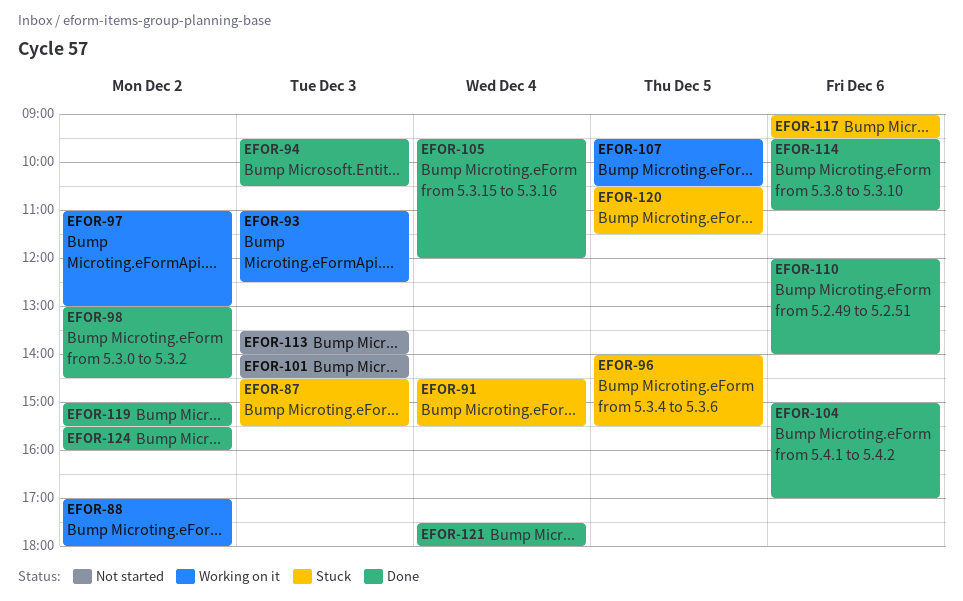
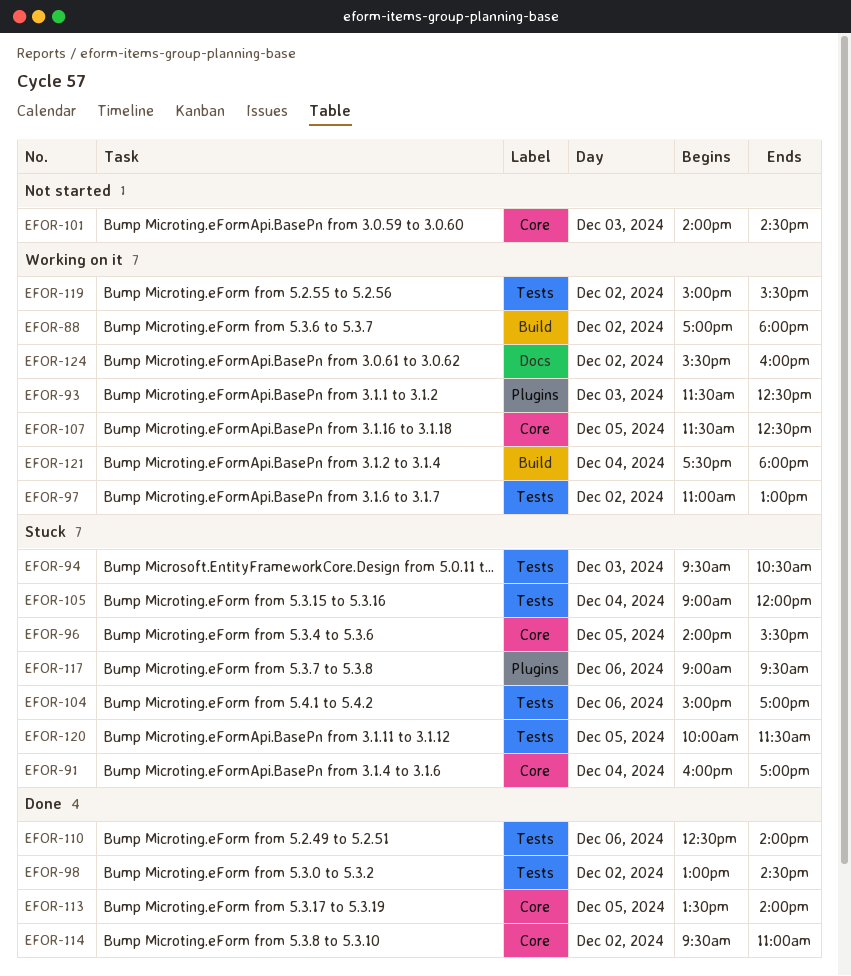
EFOR-87: present -> none
EFOR-91, begins: 14:30 -> 16:00
EFOR-91, ends: 15:30 -> 17:00
EFOR-93, begins: 11:00 -> 11:30
EFOR-94, status: Done -> Stuck
EFOR-104, status: Done -> Stuck
EFOR-105, status: Done -> Stuck
EFOR-105, begins: 09:30 -> 09:00
EFOR-107, begins: 09:30 -> 11:30
EFOR-107, ends: 10:30 -> 12:30
EFOR-110, begins: 12:00 -> 12:30
EFOR-113, status: Not started -> Done
EFOR-113, day: Dec 3 -> Dec 5
EFOR-114, day: Dec 6 -> Dec 2
EFOR-119, status: Done -> Working on it
EFOR-120, begins: 10:30 -> 10:00
EFOR-121, status: Done -> Working on it
EFOR-124, status: Done -> Working on it

